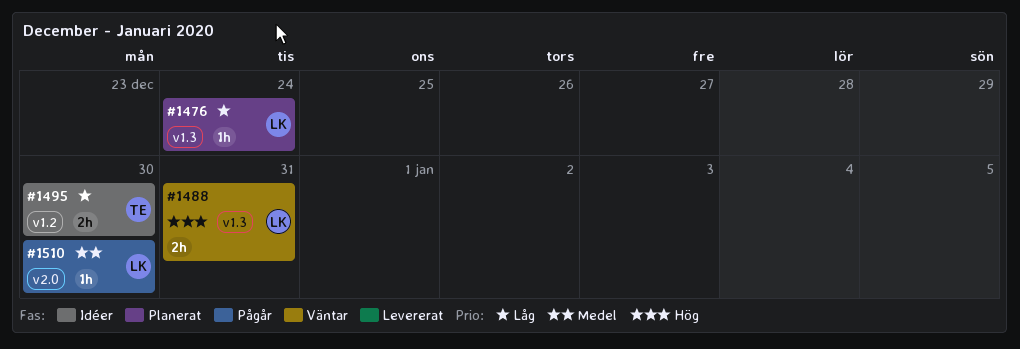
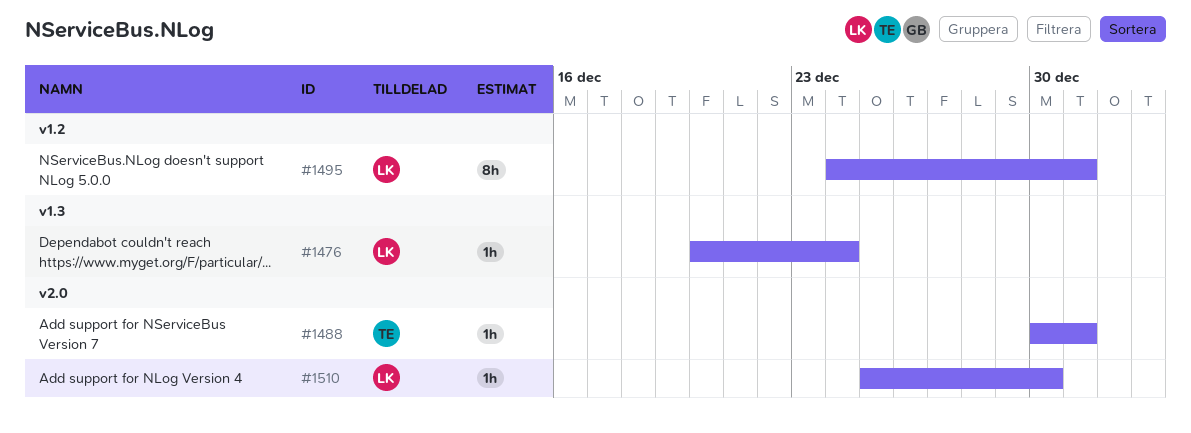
#1488, owner: LK -> TE
#1488, label: v1.3 -> v2.0
#1488, estimate: 2h -> 1h
#1495, owner: TE -> LK
#1495, estimate: 2h -> 8h
#1495, due: Dec 30 -> Dec 31

